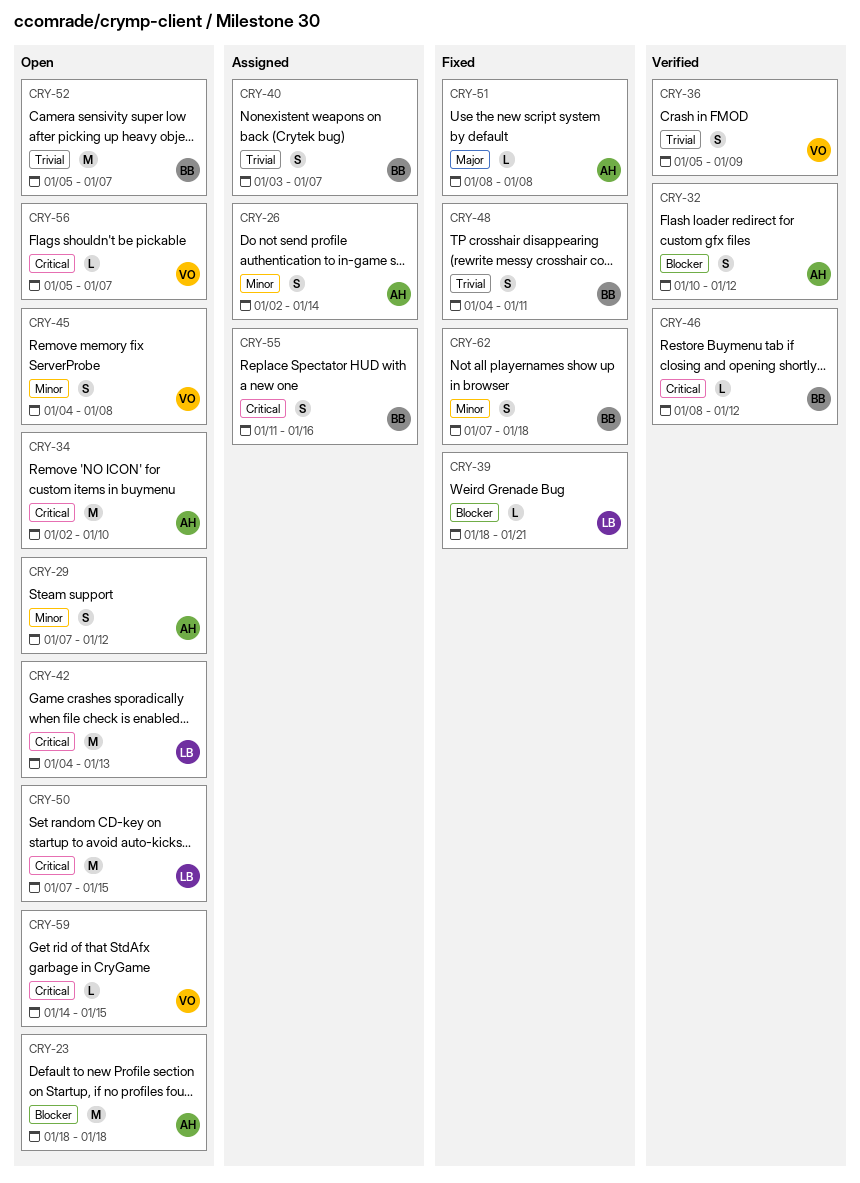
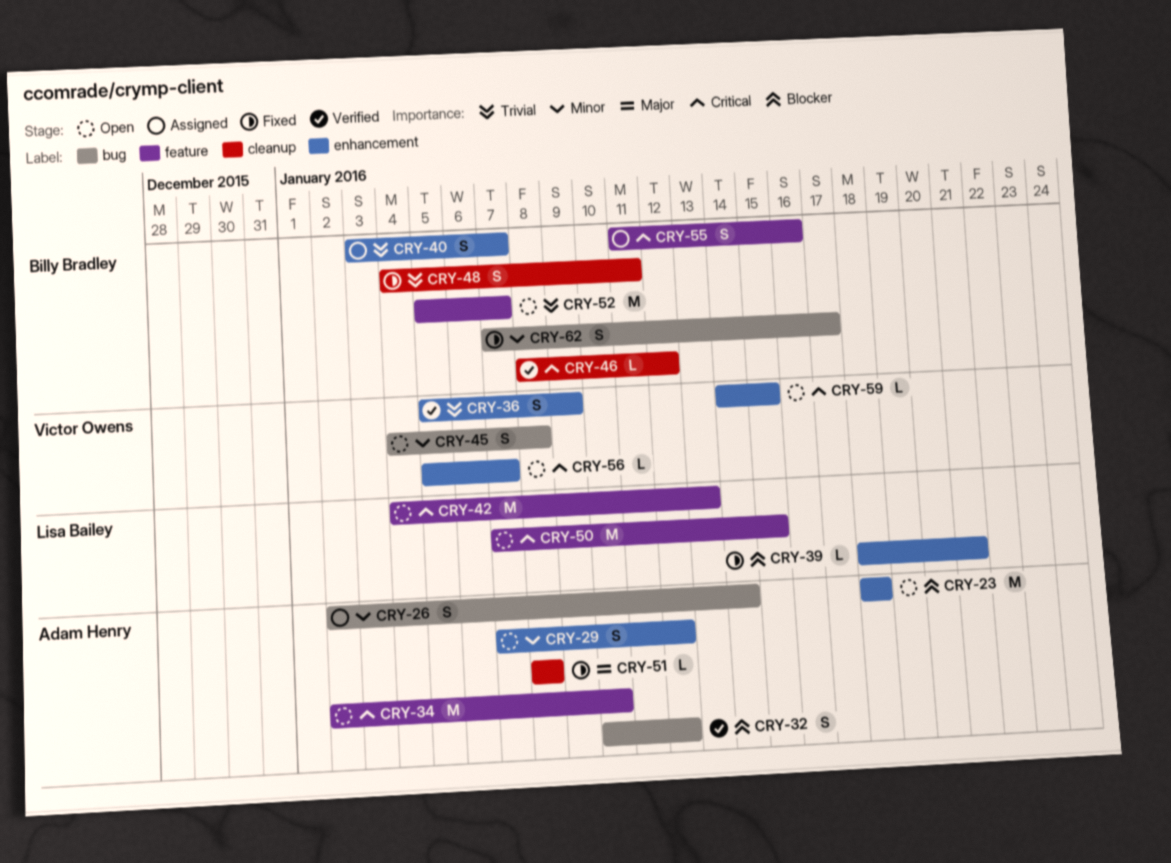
CRY-62, due: Jan 18 -> Jan 17

